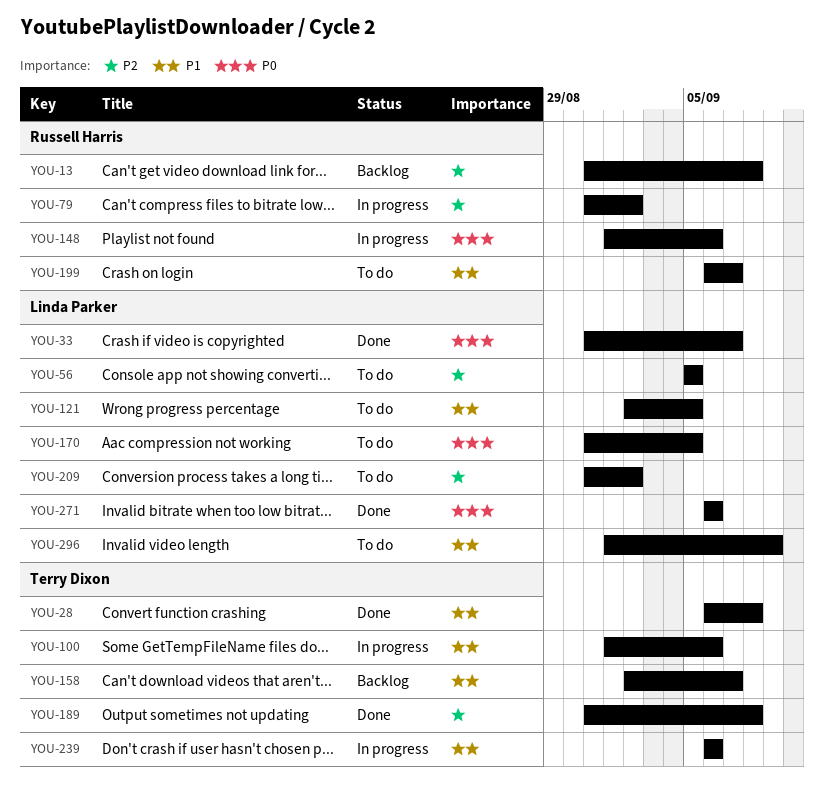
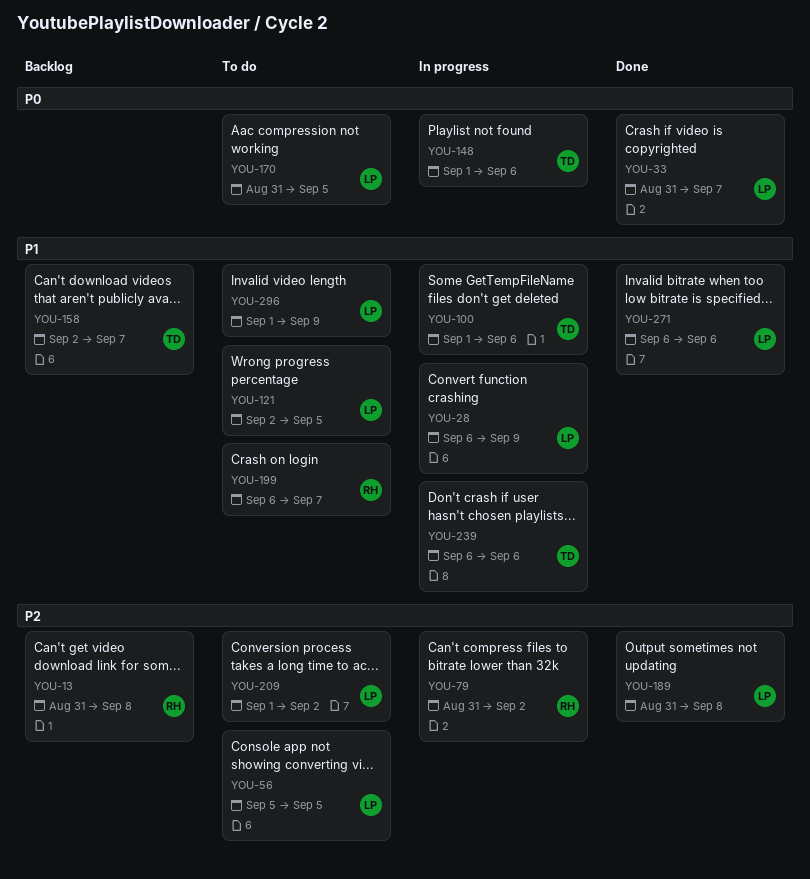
YOU-28, status: Done -> In progress
YOU-28, owner: Terry Dixon -> Linda Parker
YOU-28, due: Sep 8 -> Sep 9
YOU-148, owner: Russell Harris -> Terry Dixon
YOU-189, owner: Terry Dixon -> Linda Parker
YOU-209, start: Aug 31 -> Sep 1
YOU-271, priority: P0 -> P1

